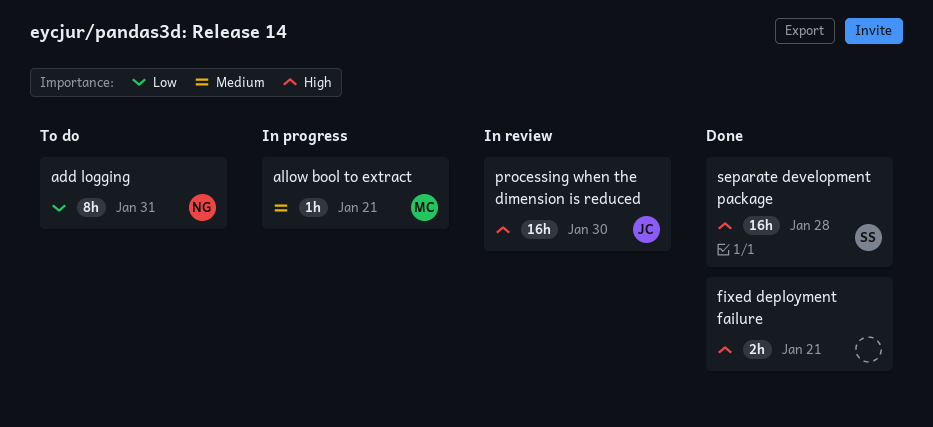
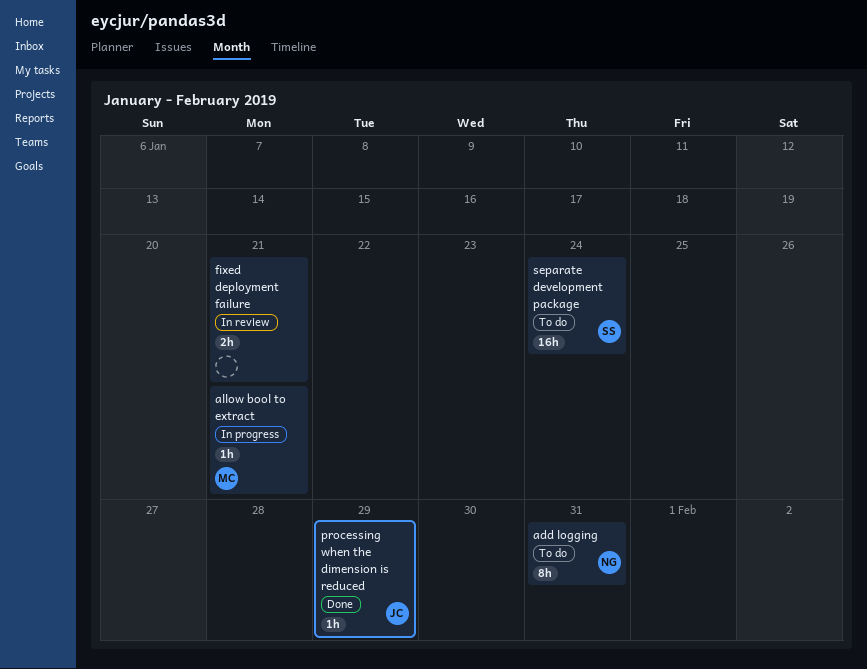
fixed deployment failure, status: Done -> In review
processing when the dimension is reduced, status: In review -> Done
processing when the dimension is reduced, estimate: 16h -> 1h
processing when the dimension is reduced, due: Jan 30 -> Jan 29
separate development package, status: Done -> To do
separate development package, due: Jan 28 -> Jan 24

